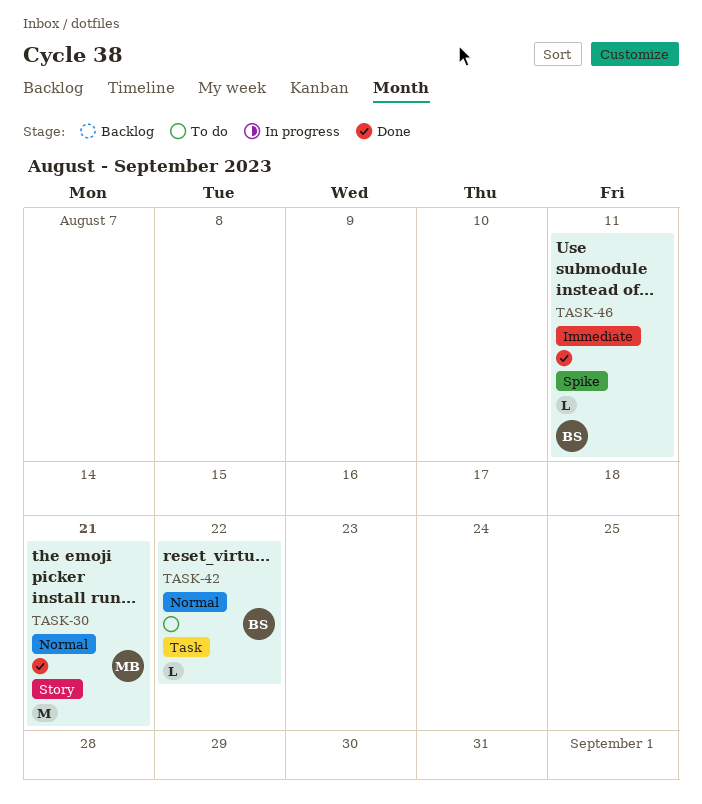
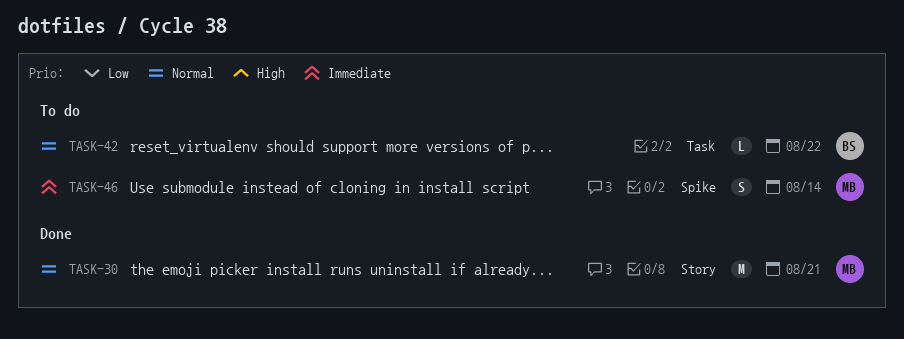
TASK-46, status: Done -> To do
TASK-46, owner: BS -> MB
TASK-46, estimate: L -> S
TASK-46, due: Aug 11 -> Aug 14

